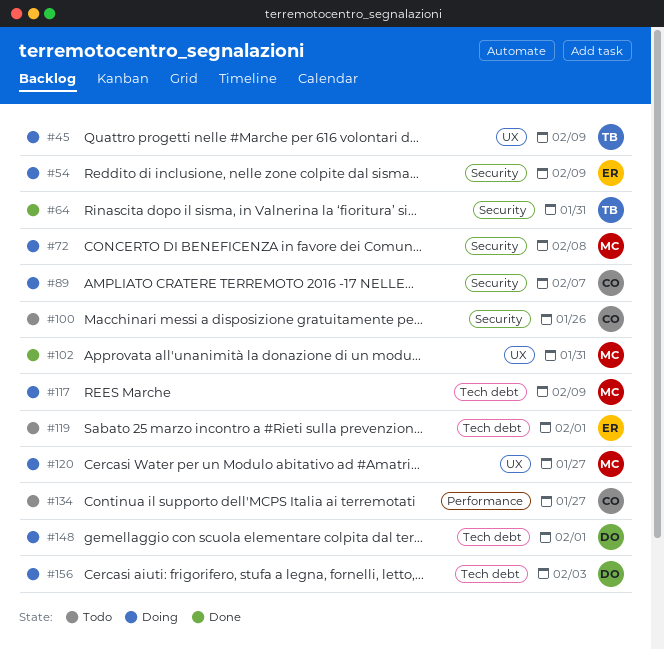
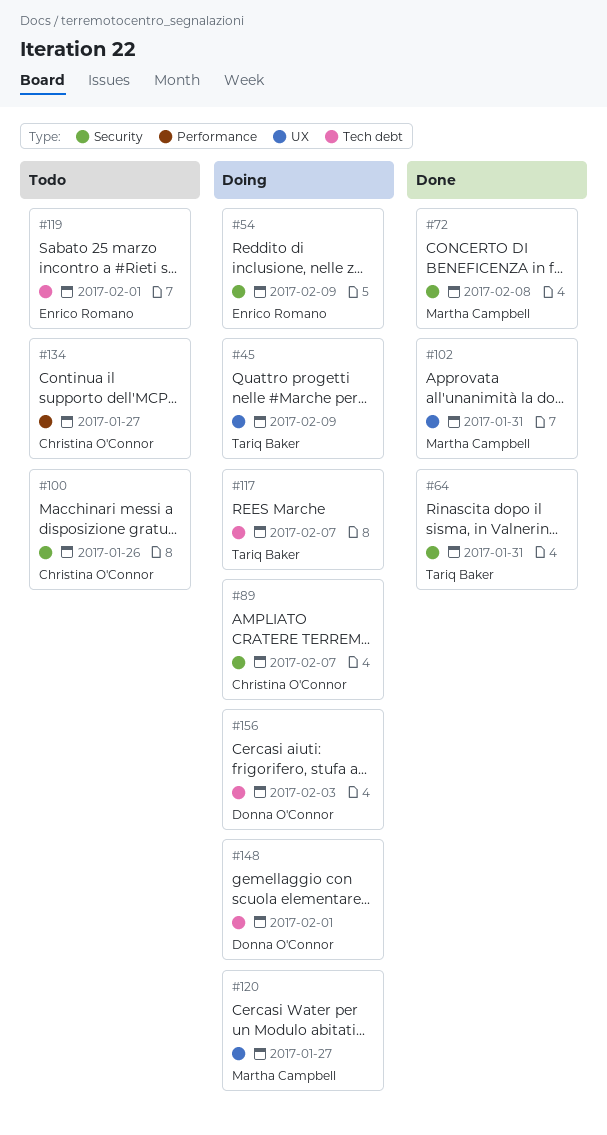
#72, status: Doing -> Done
#117, owner: Martha Campbell -> Tariq Baker
#117, due: Feb 9 -> Feb 7

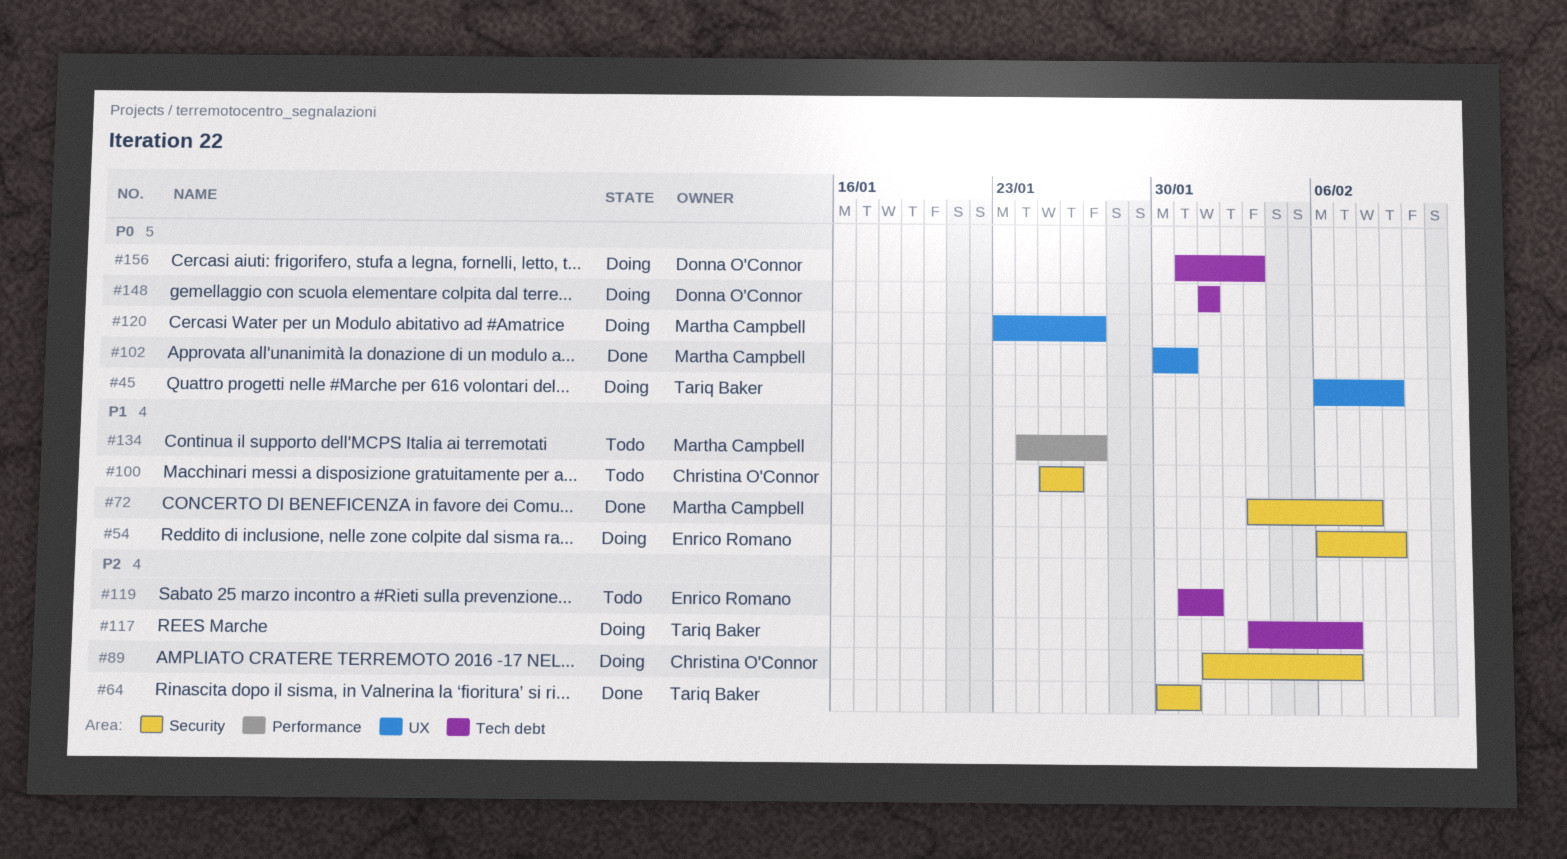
#134, owner: Christina O'Connor -> Martha Campbell

